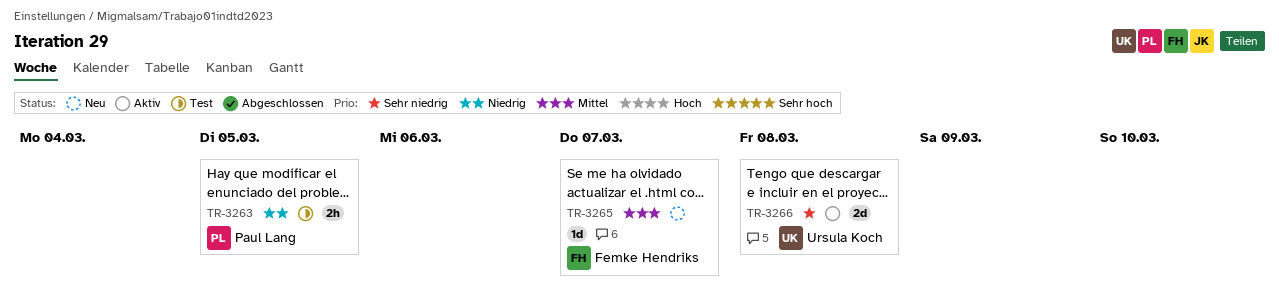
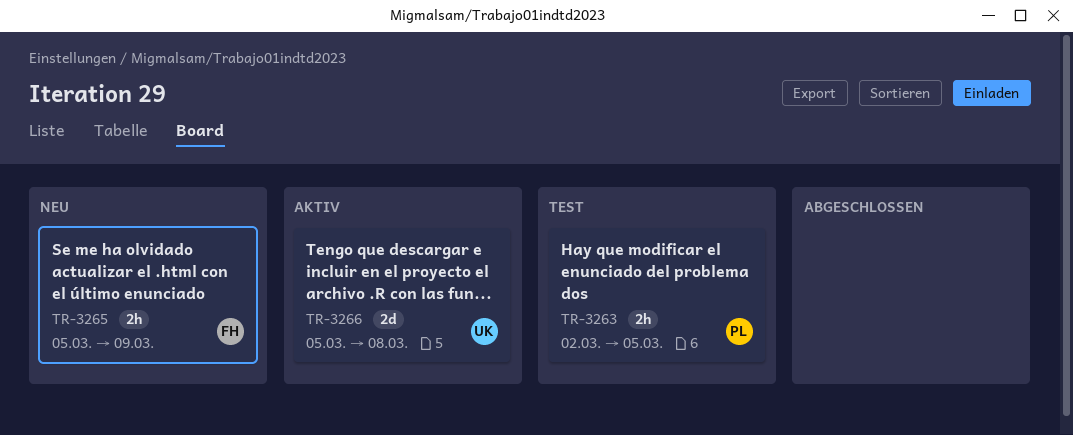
TR-3265, estimate: 1d -> 2h
TR-3265, due: Mar 7 -> Mar 9

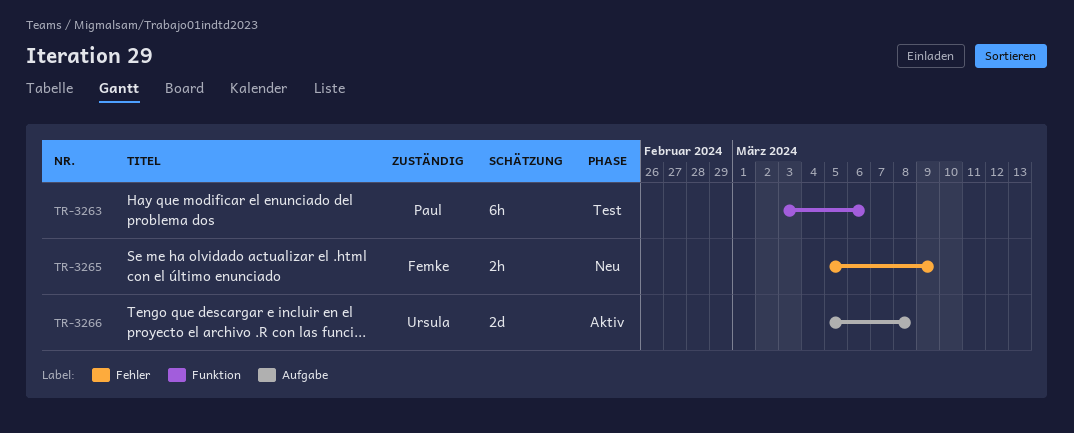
TR-3263, estimate: 2h -> 6h
TR-3263, start: Mar 2 -> Mar 3
TR-3263, due: Mar 5 -> Mar 6

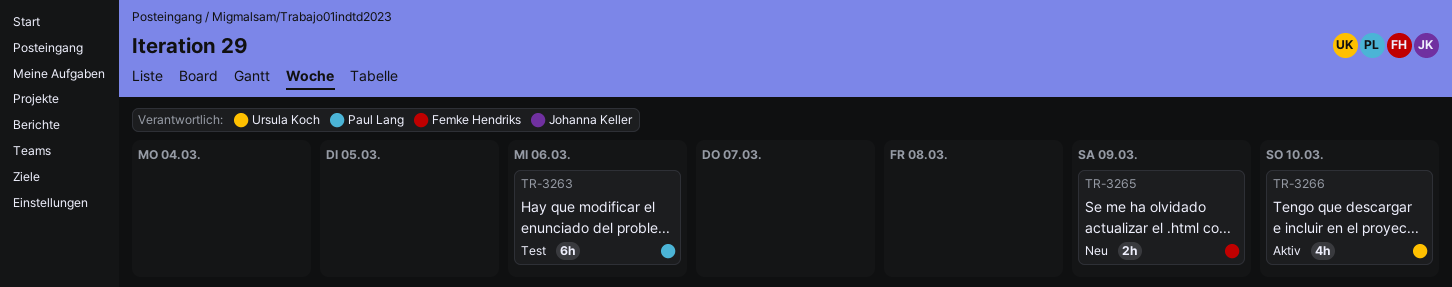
TR-3266, estimate: 2d -> 4h
TR-3266, due: Mar 8 -> Mar 10

